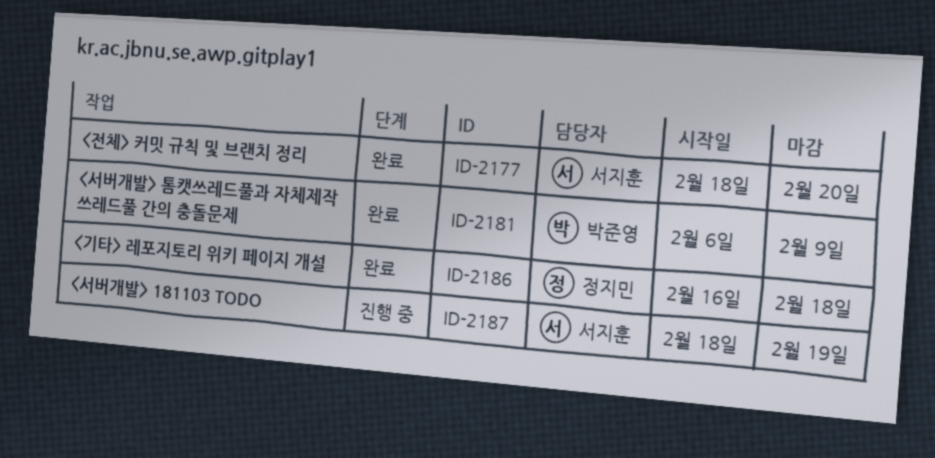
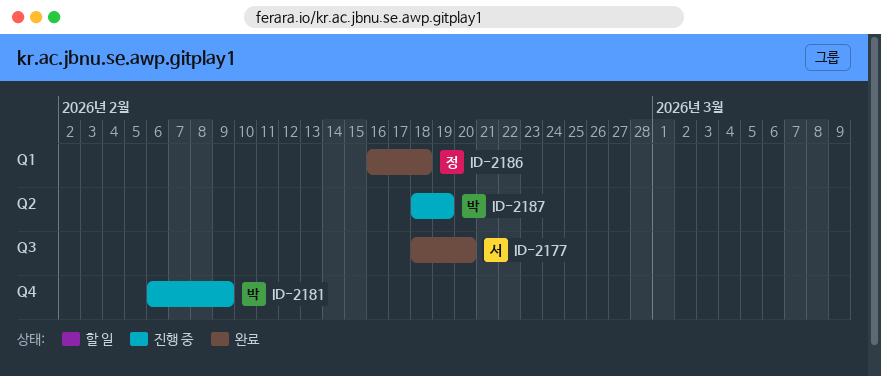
ID-2181, status: 완료 -> 진행 중
ID-2187, owner: 서지훈 -> 박준영

